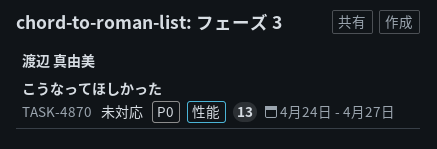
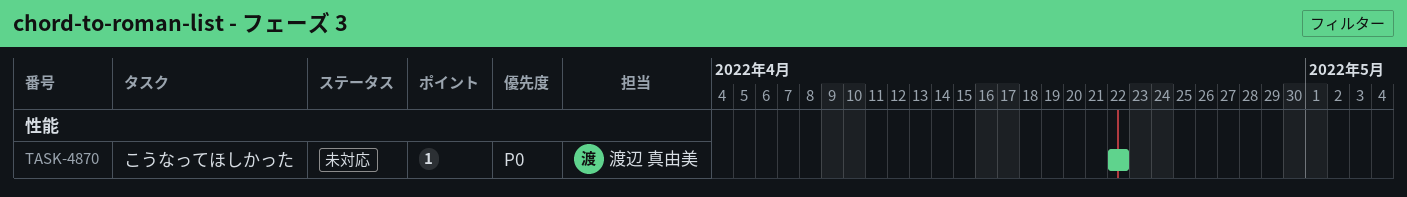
TASK-4870, estimate: 13 -> 1
TASK-4870, start: Apr 24 -> Apr 22
TASK-4870, due: Apr 27 -> Apr 22

